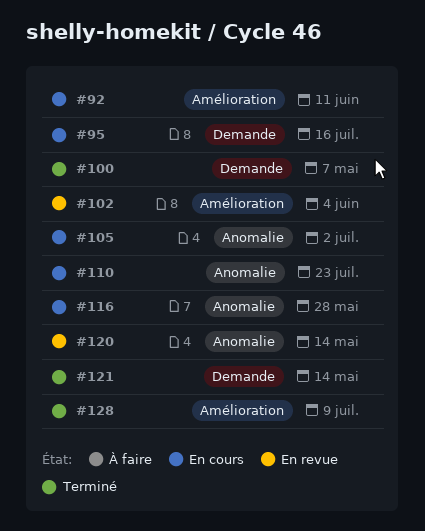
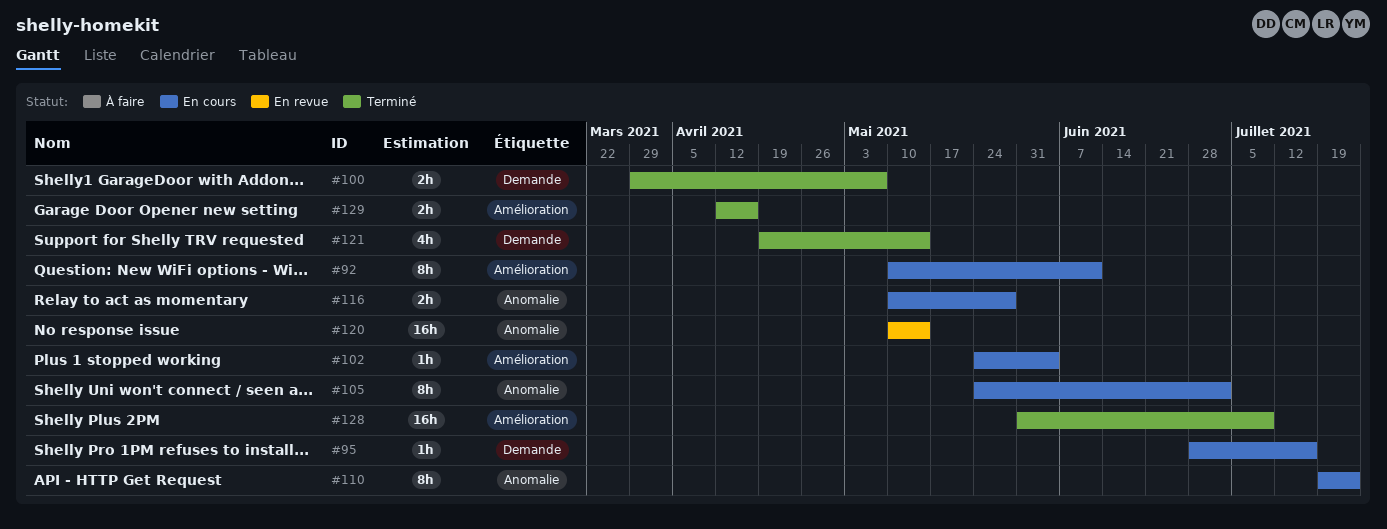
#102, status: En revue -> En cours
#129: none -> present

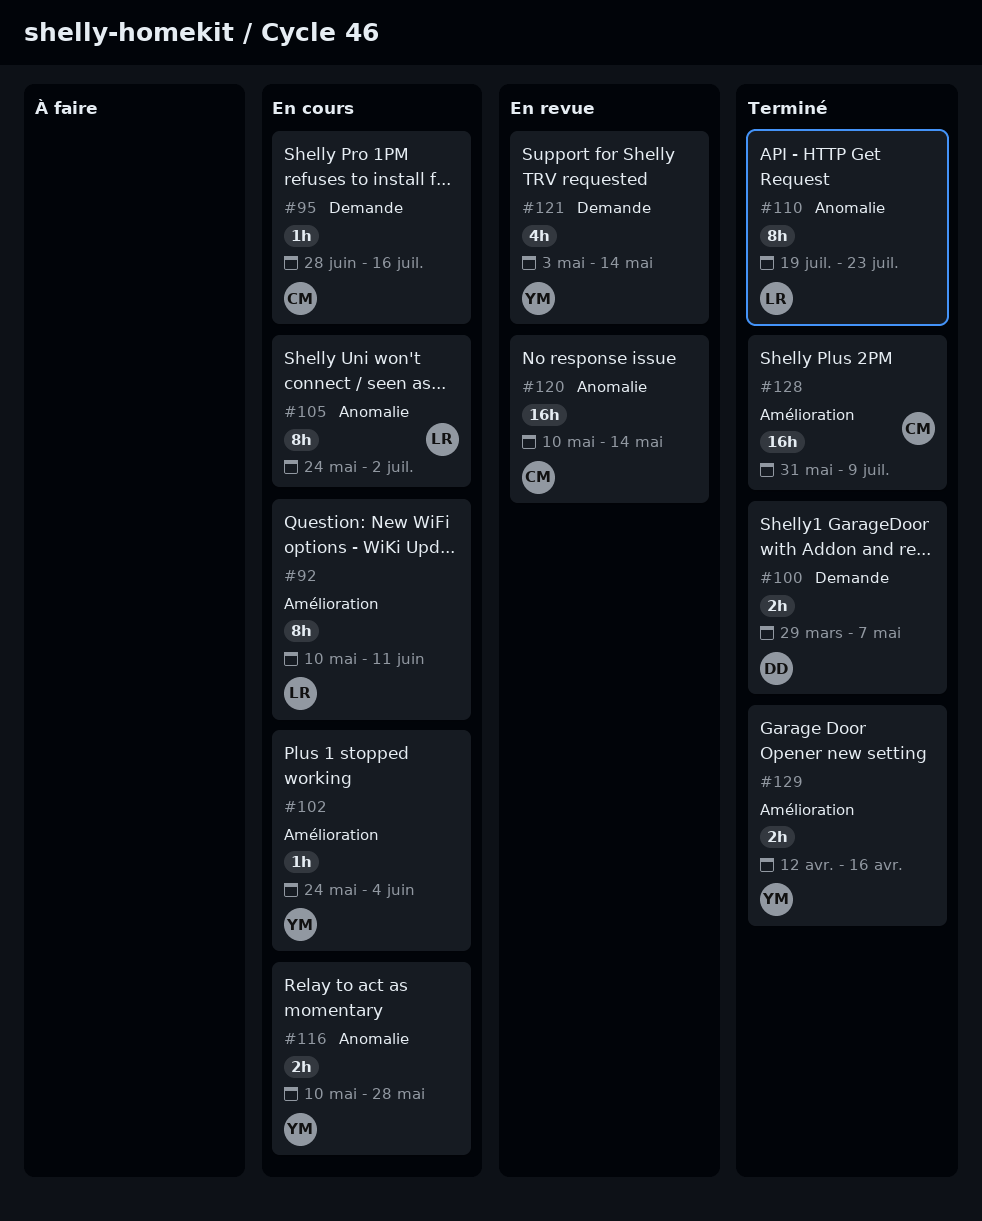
#110, status: En cours -> Terminé
#121, status: Terminé -> En revue
#121, start: Apr 19 -> May 3

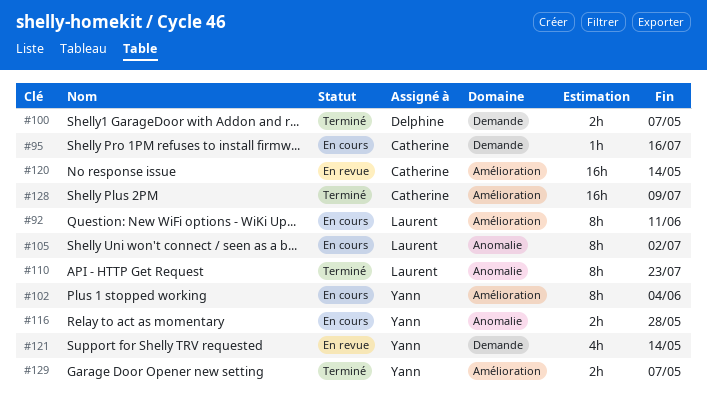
#102, estimate: 1h -> 8h
#120, label: Anomalie -> Amélioration
#129, due: Apr 16 -> May 7

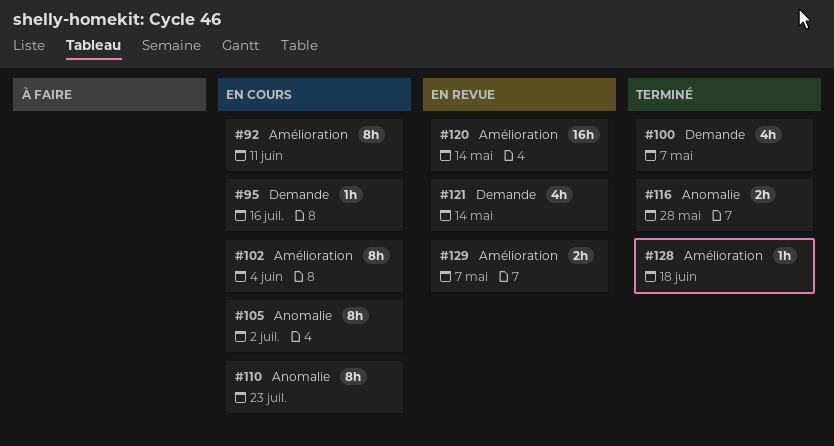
#100, estimate: 2h -> 4h
#110, status: Terminé -> En cours
#116, status: En cours -> Terminé
#128, estimate: 16h -> 1h
#128, due: Jul 9 -> Jun 18
#129, status: Terminé -> En revue

